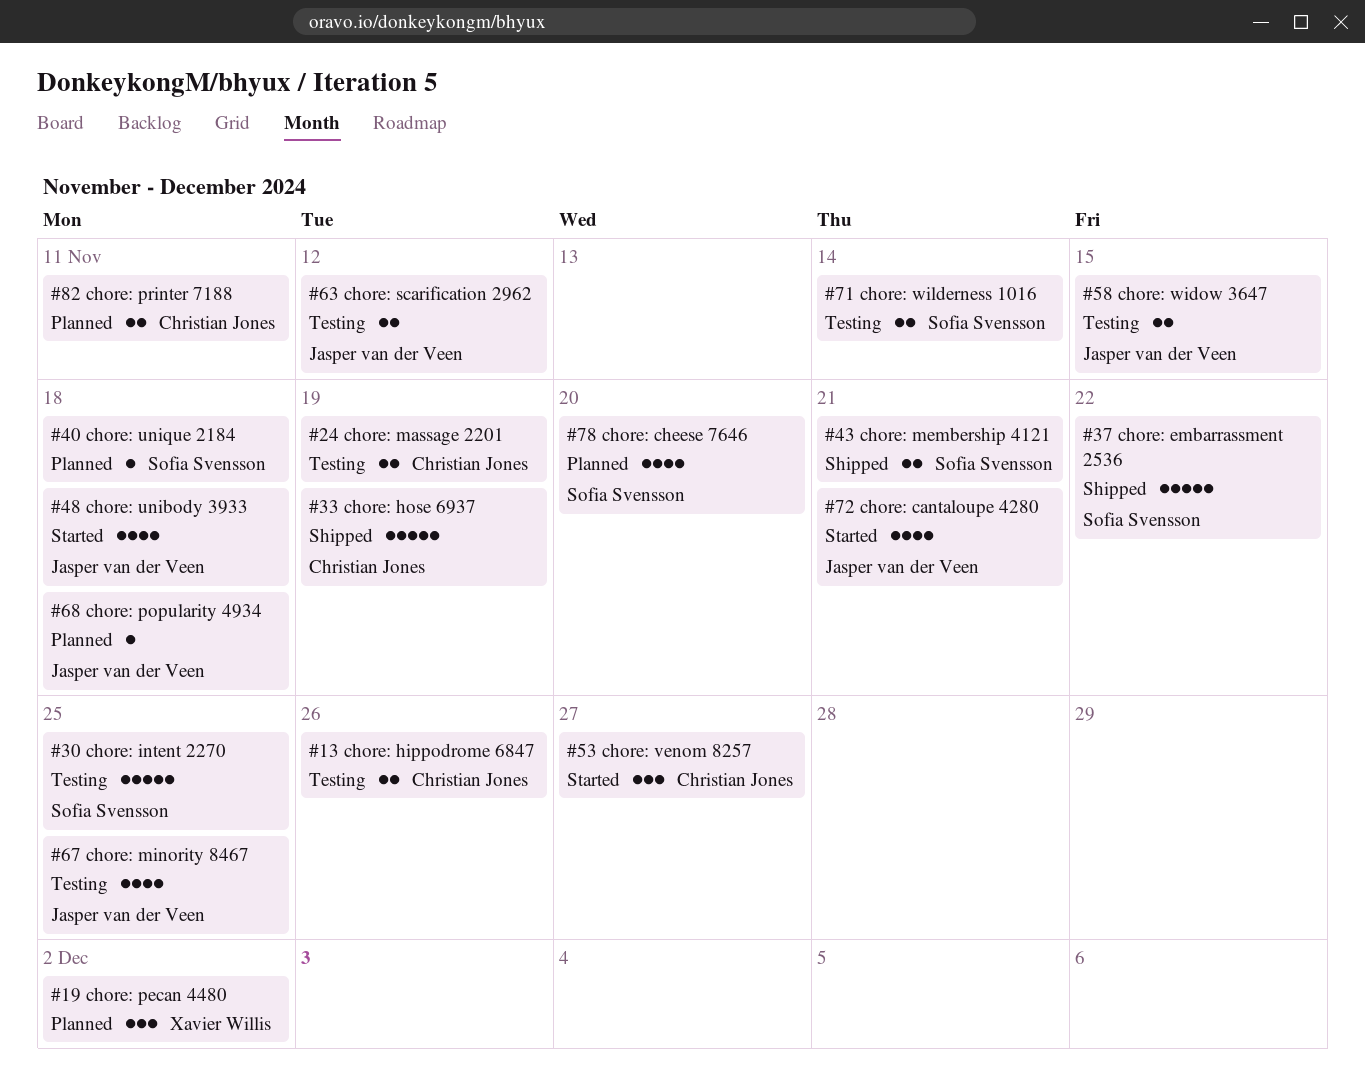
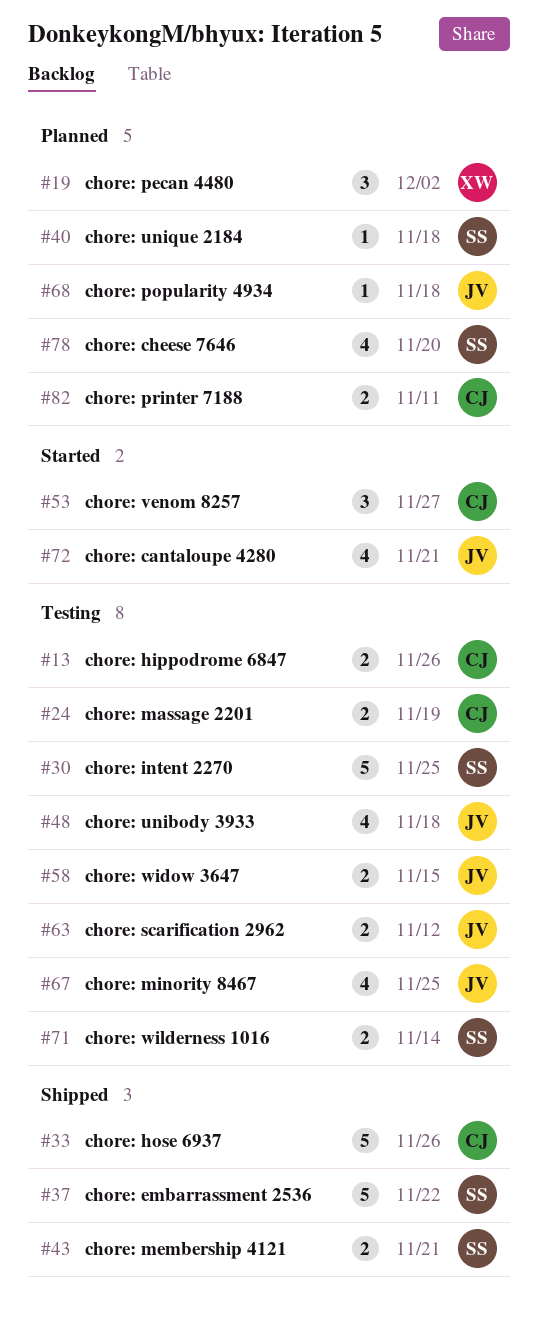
#33, due: Nov 19 -> Nov 26
#48, status: Started -> Testing

